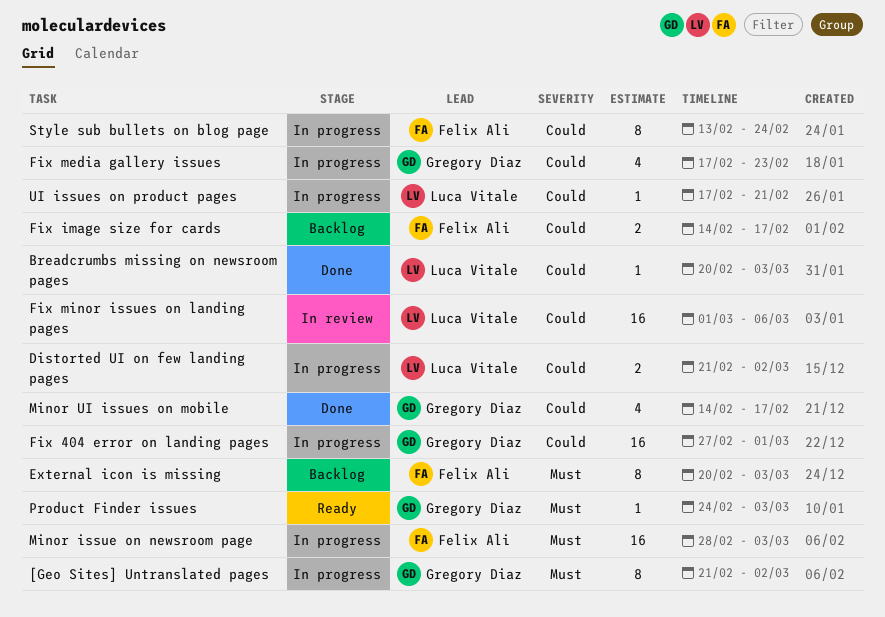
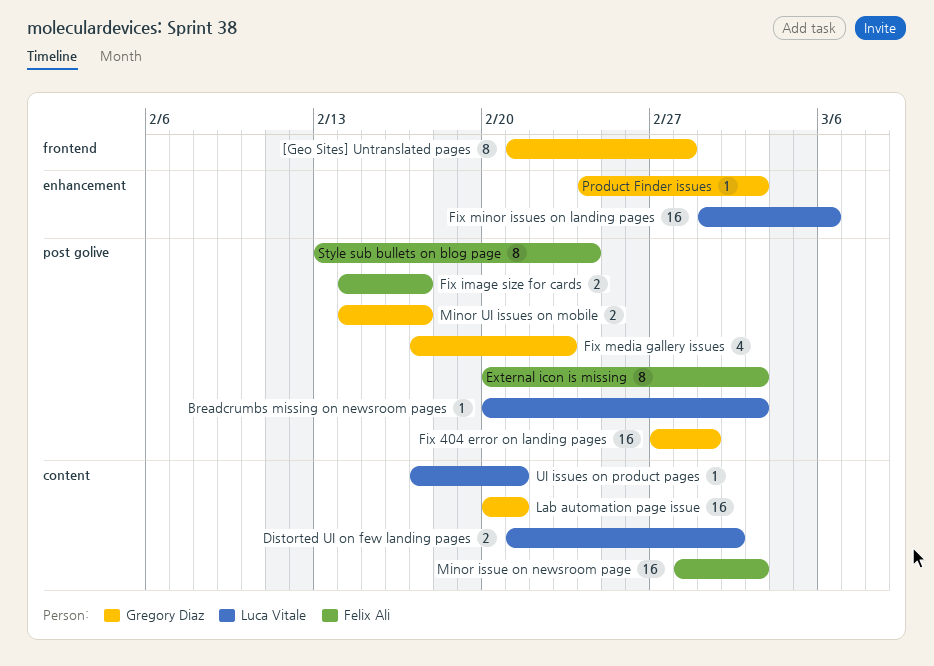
[Geo Sites] Untranslated pages, due: Mar 2 -> Feb 28
Lab automation page issue: none -> present
Minor UI issues on mobile, estimate: 4 -> 2

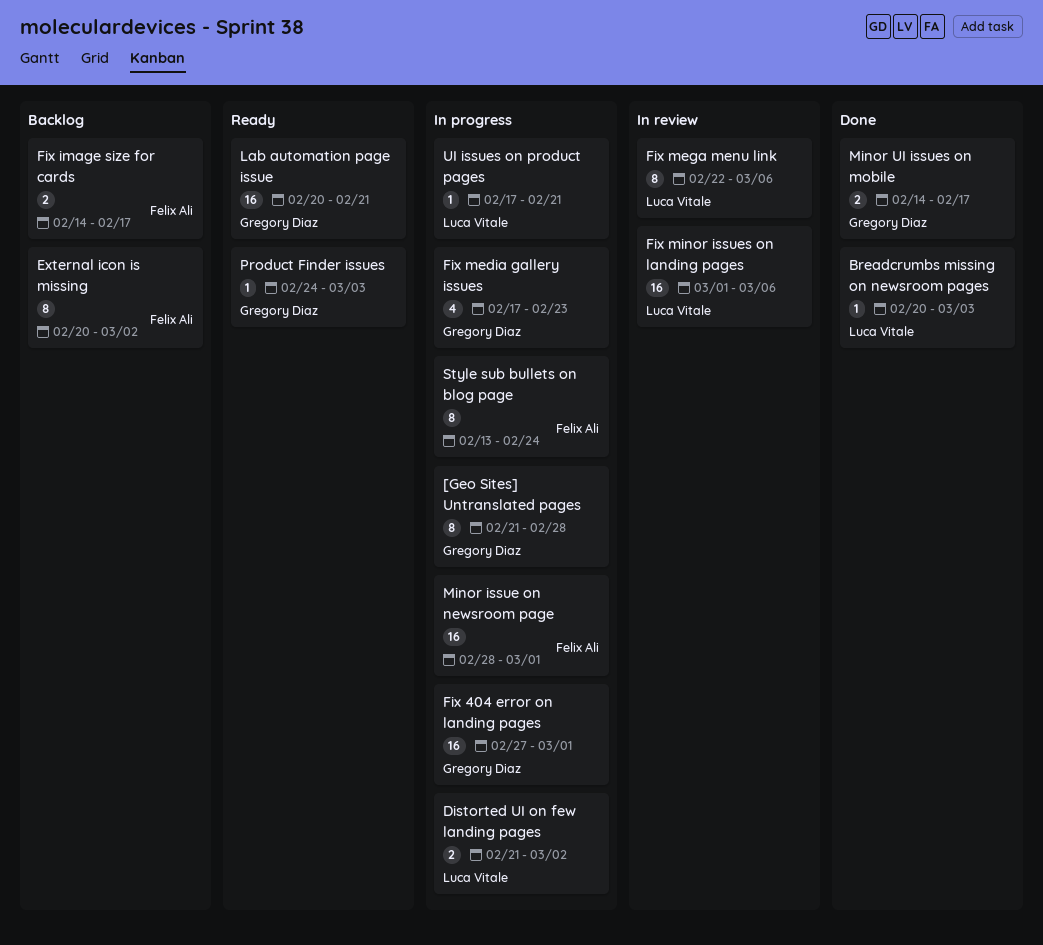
External icon is missing, due: Mar 3 -> Mar 2
Fix mega menu link: none -> present
Minor issue on newsroom page, due: Mar 3 -> Mar 1

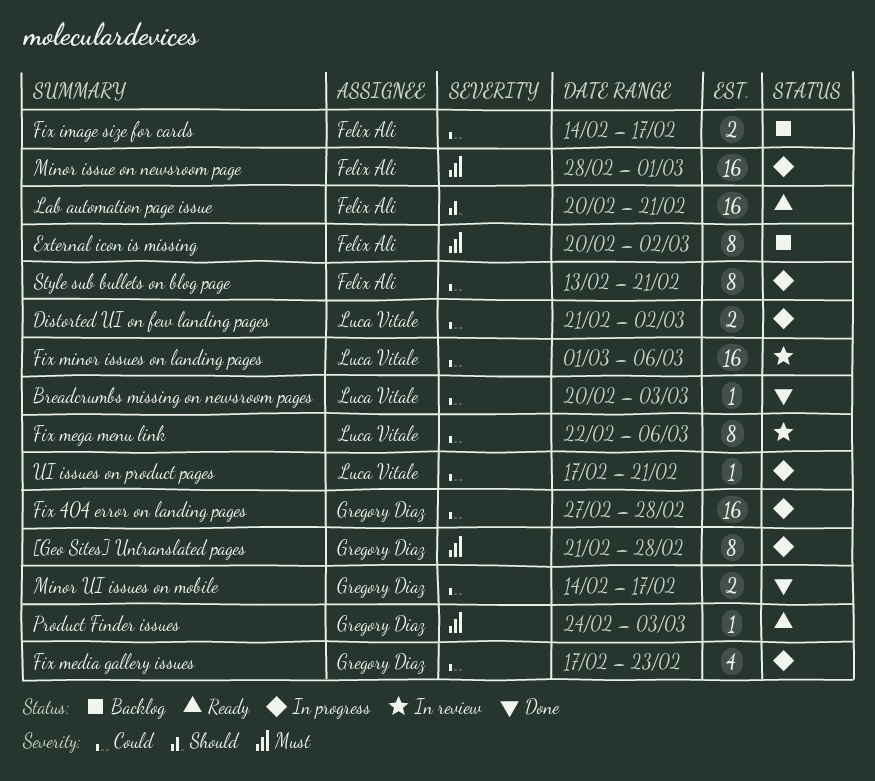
Fix 404 error on landing pages, due: Mar 1 -> Feb 28
Lab automation page issue, owner: Gregory Diaz -> Felix Ali
Style sub bullets on blog page, due: Feb 24 -> Feb 21

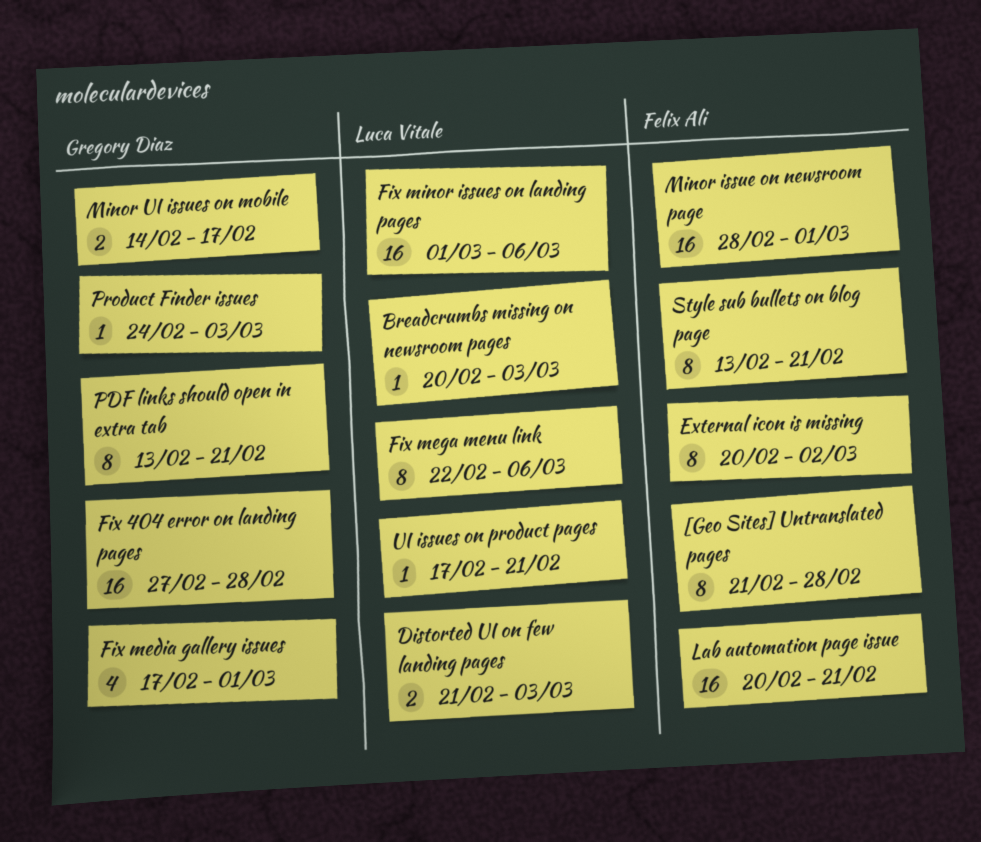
[Geo Sites] Untranslated pages, owner: Gregory Diaz -> Felix Ali
Distorted UI on few landing pages, due: Mar 2 -> Mar 3
Fix image size for cards: present -> none
Fix media gallery issues, due: Feb 23 -> Mar 1
PDF links should open in extra tab: none -> present

